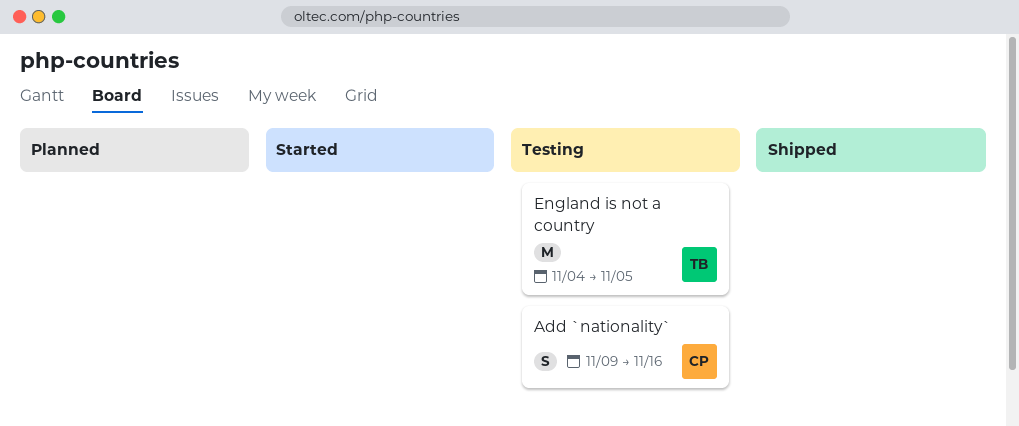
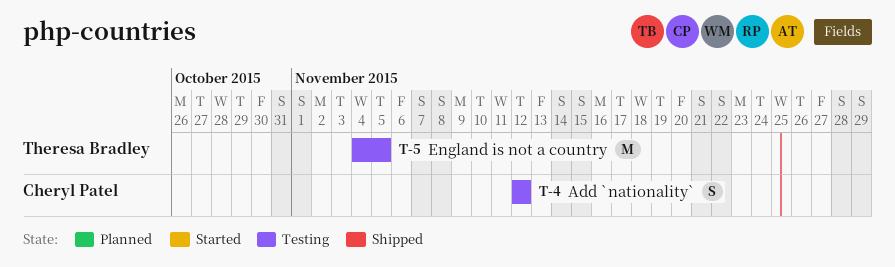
Add `nationality`, start: Nov 9 -> Nov 12
Add `nationality`, due: Nov 16 -> Nov 12

